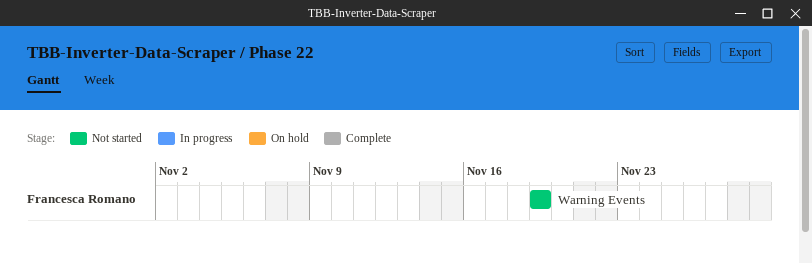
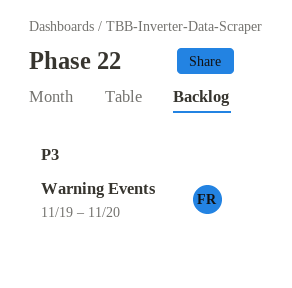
Warning Events, due: Nov 19 -> Nov 20

